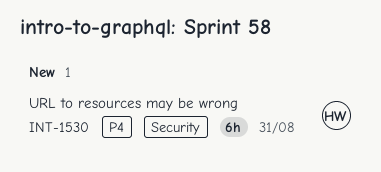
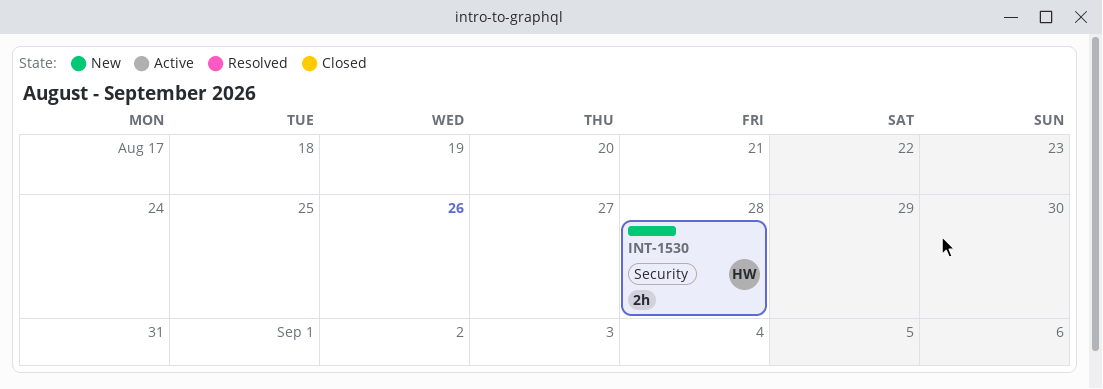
INT-1530, estimate: 6h -> 2h
INT-1530, due: Aug 31 -> Aug 28

